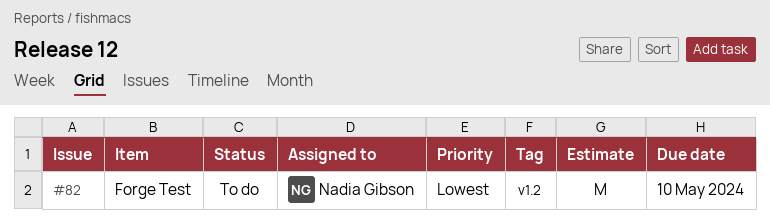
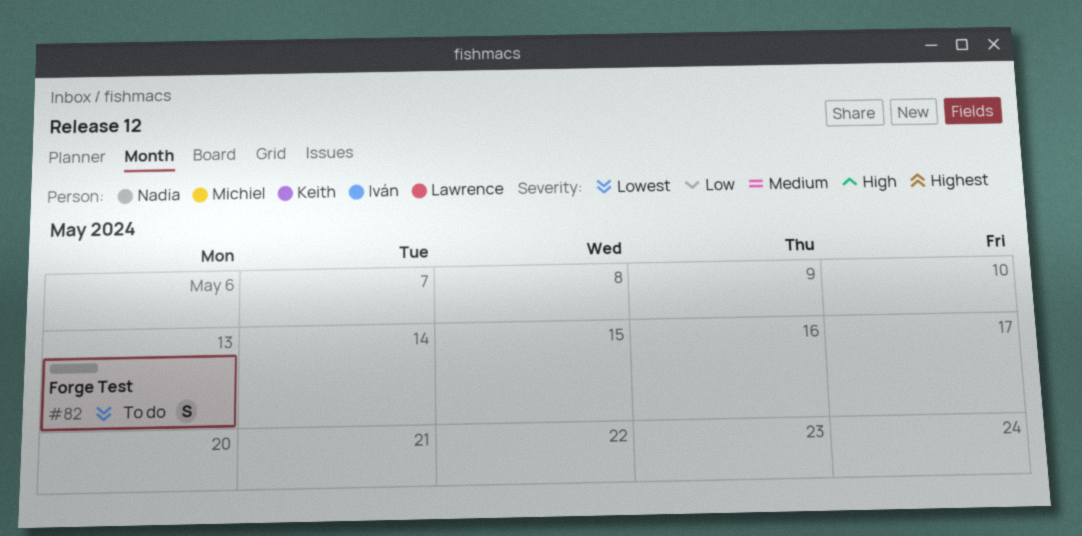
#82, estimate: M -> S
#82, due: May 10 -> May 13

